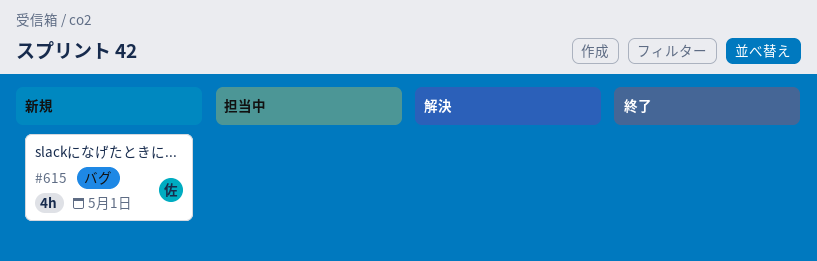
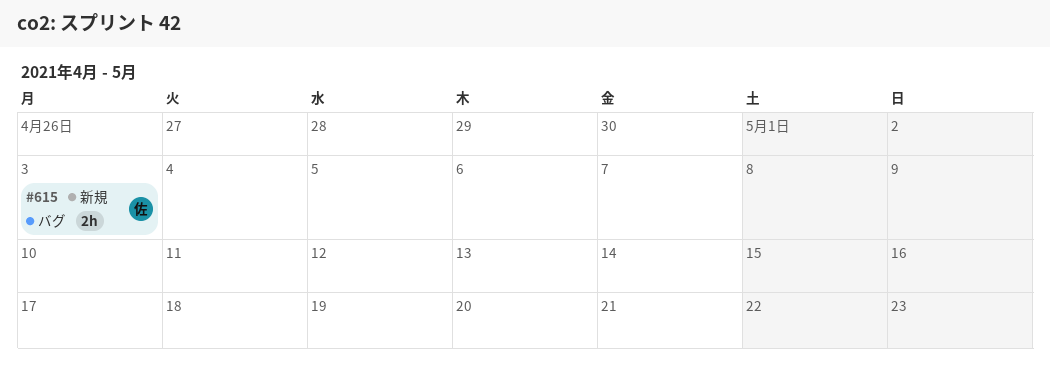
#615, estimate: 4h -> 2h
#615, due: May 1 -> May 3

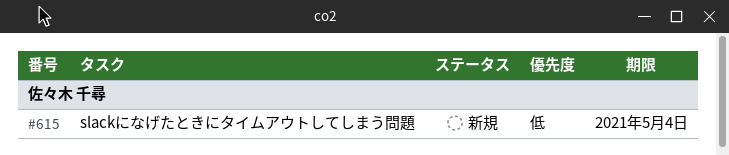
#615, due: May 3 -> May 4

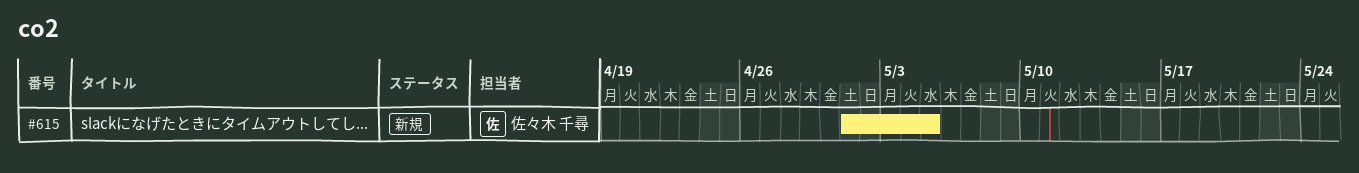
#615, due: May 4 -> May 5

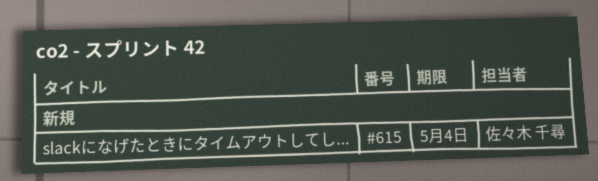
#615, due: May 5 -> May 4

